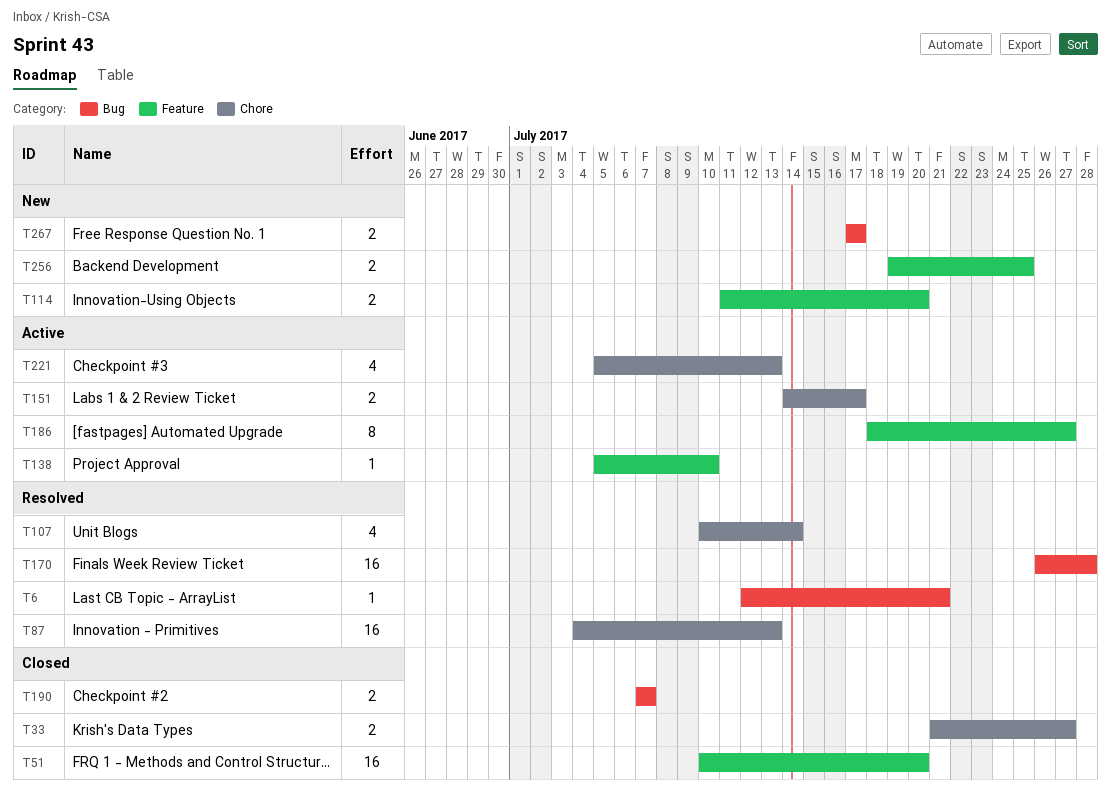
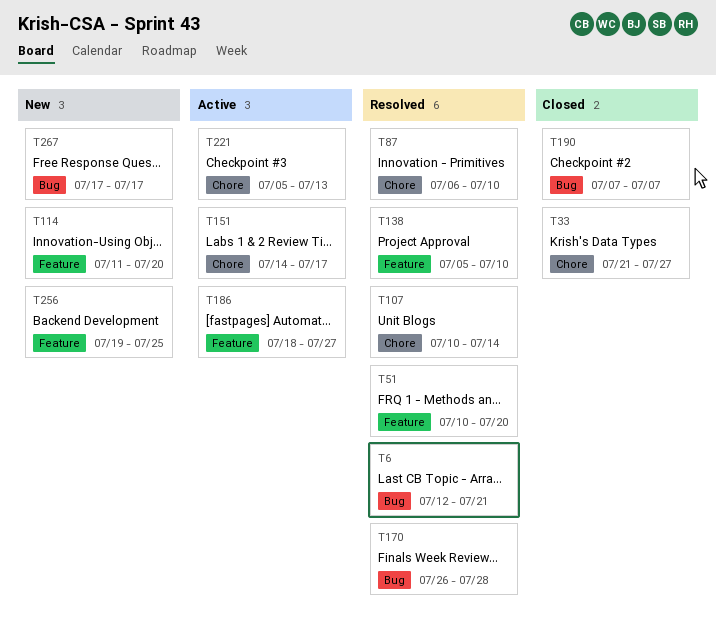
T51, status: Closed -> Resolved
T87, start: Jul 4 -> Jul 6
T87, due: Jul 13 -> Jul 10
T138, status: Active -> Resolved

